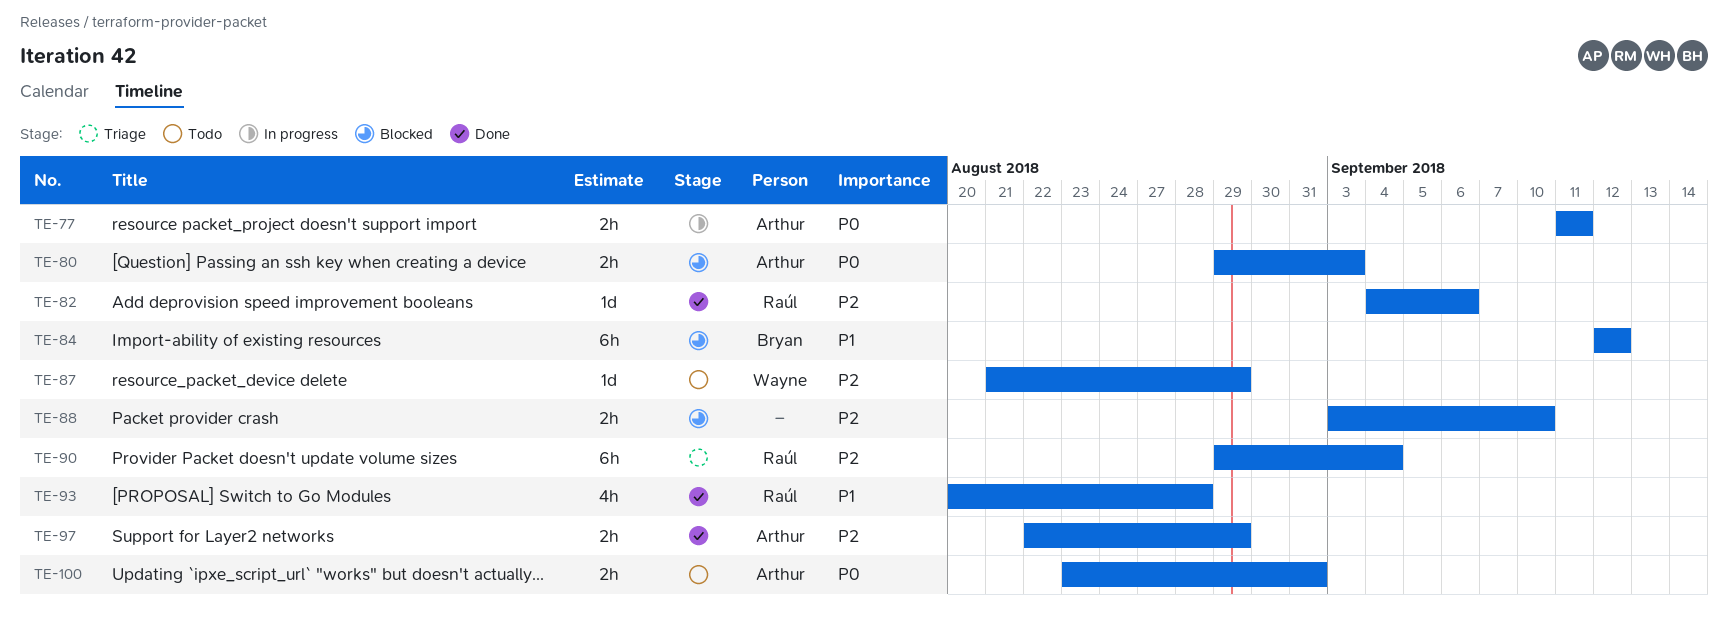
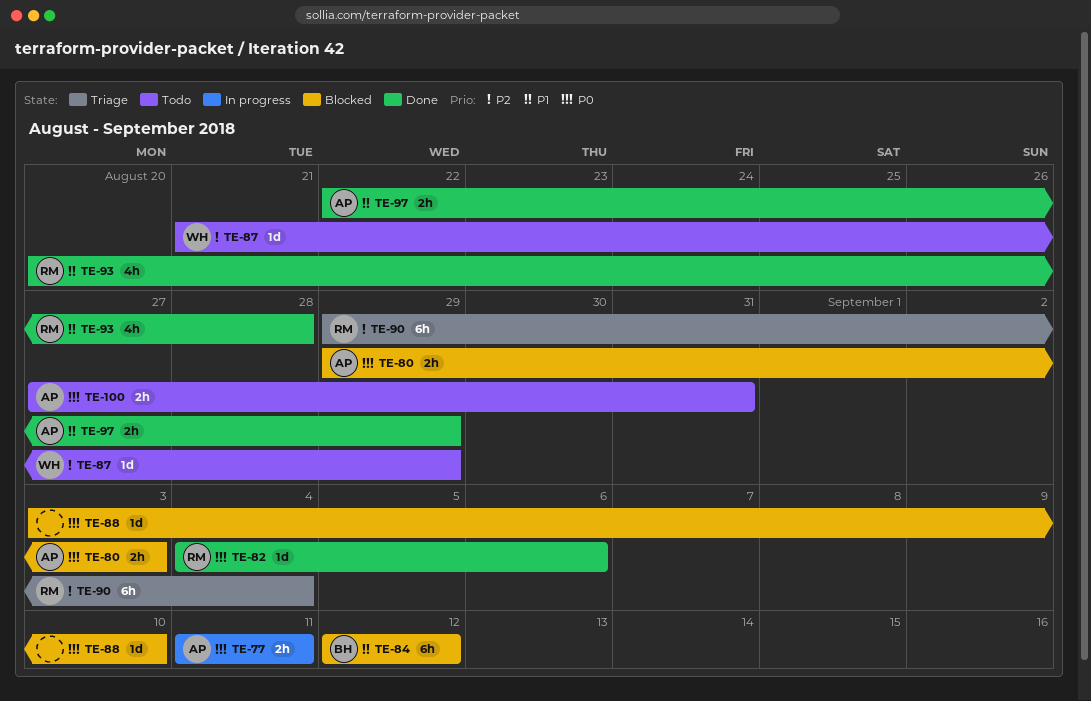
TE-82, priority: P2 -> P0
TE-88, priority: P2 -> P0
TE-88, estimate: 2h -> 1d
TE-97, priority: P2 -> P1
TE-100, start: Aug 23 -> Aug 27

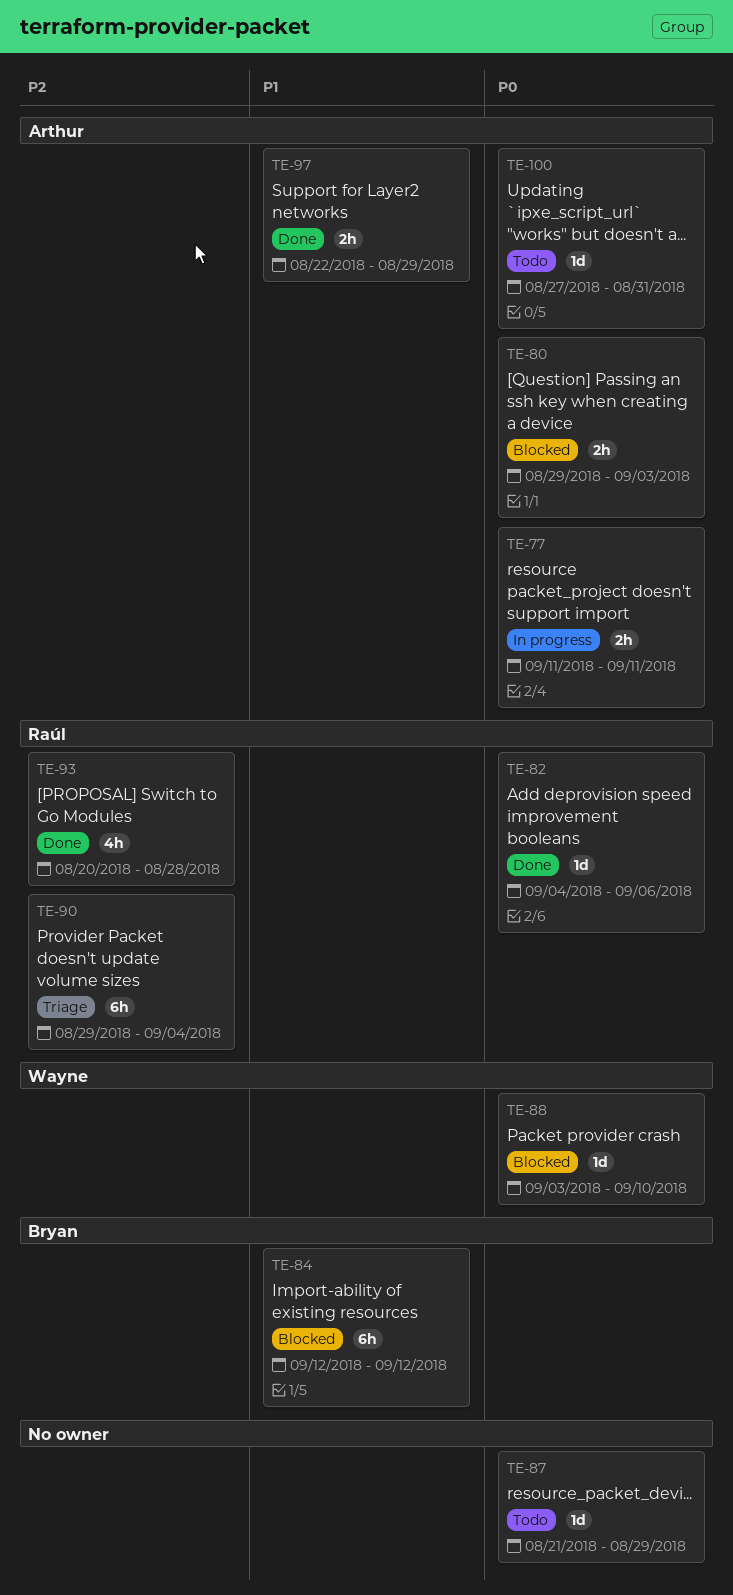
TE-87, owner: Wayne -> none
TE-87, priority: P2 -> P0
TE-88, owner: none -> Wayne
TE-93, priority: P1 -> P2
TE-100, estimate: 2h -> 1d

